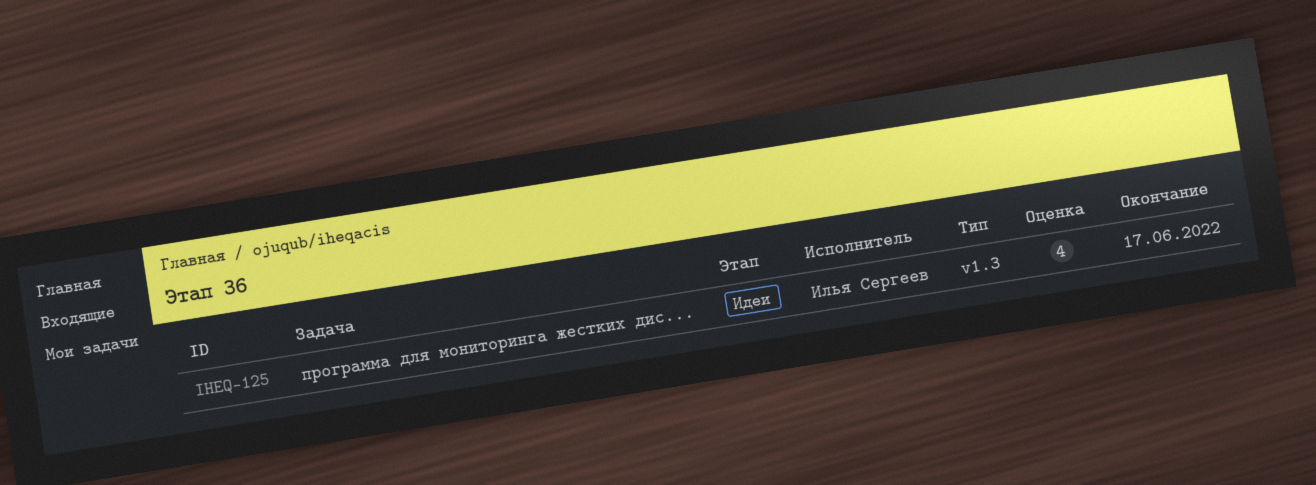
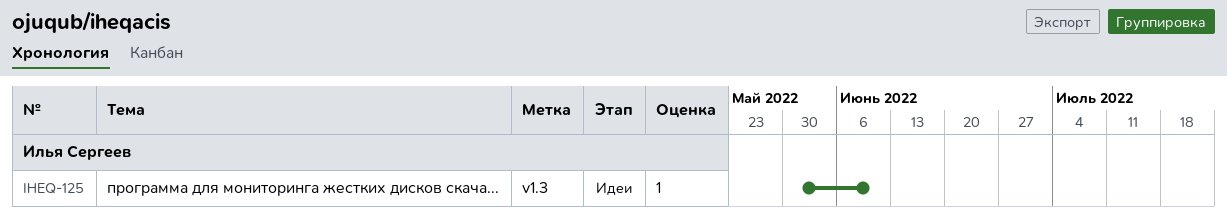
IHEQ-125, estimate: 4 -> 1
IHEQ-125, due: Jun 17 -> Jun 10

